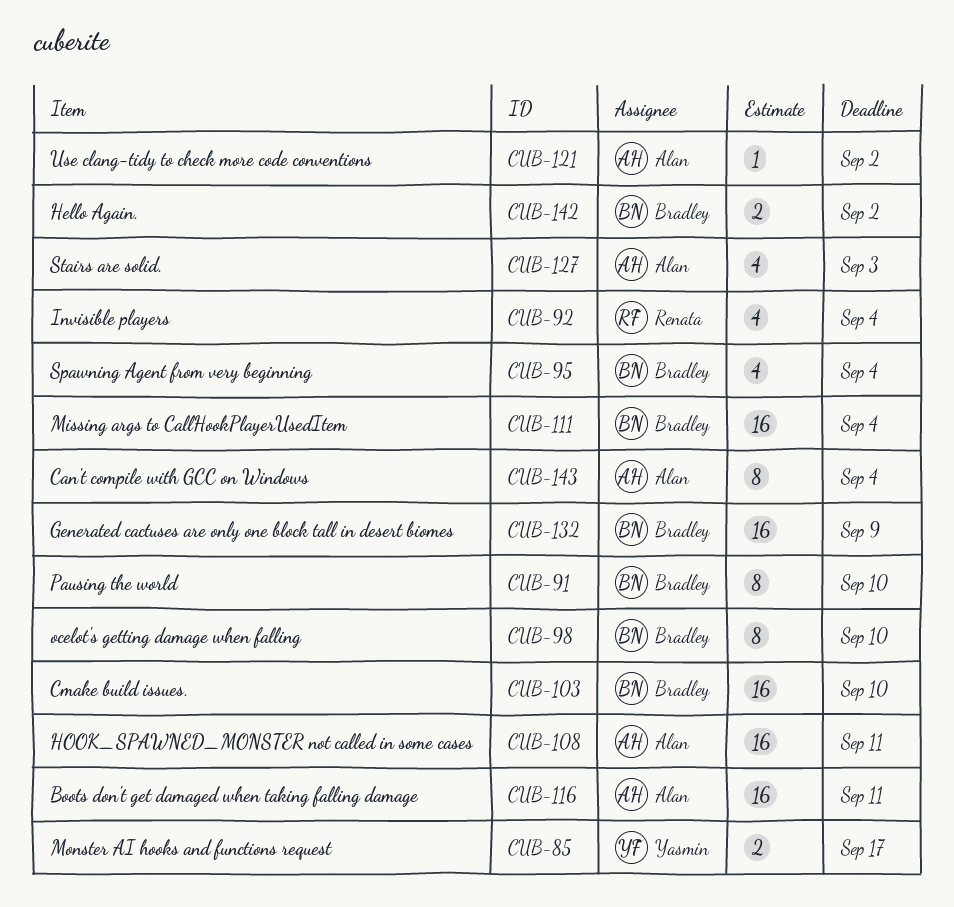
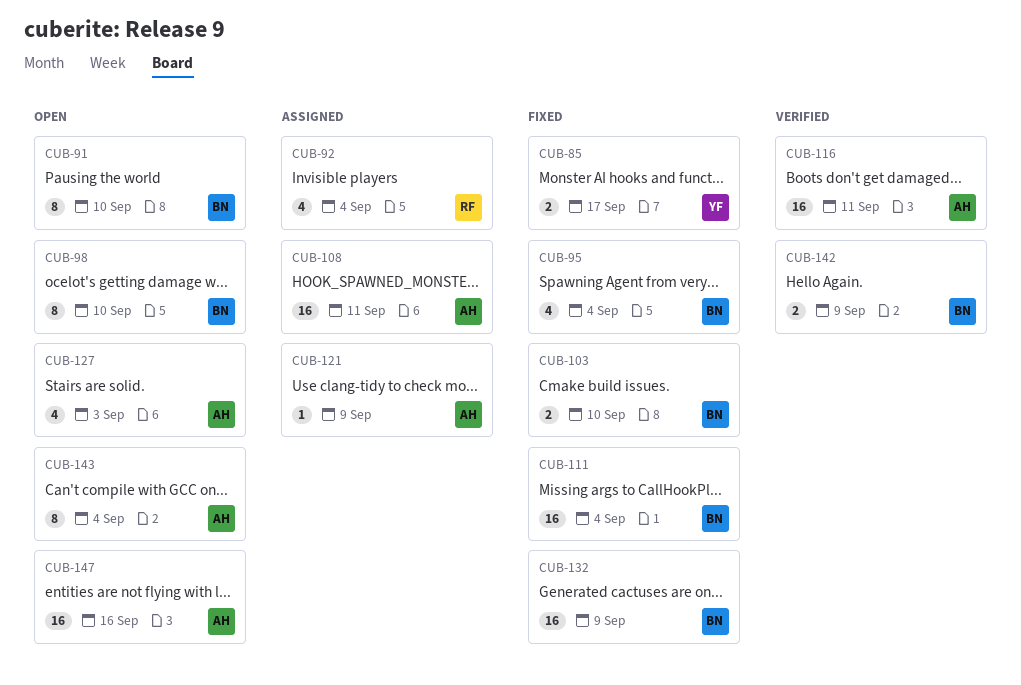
CUB-103, estimate: 16 -> 2
CUB-121, due: Sep 2 -> Sep 9
CUB-142, due: Sep 2 -> Sep 9
CUB-147: none -> present

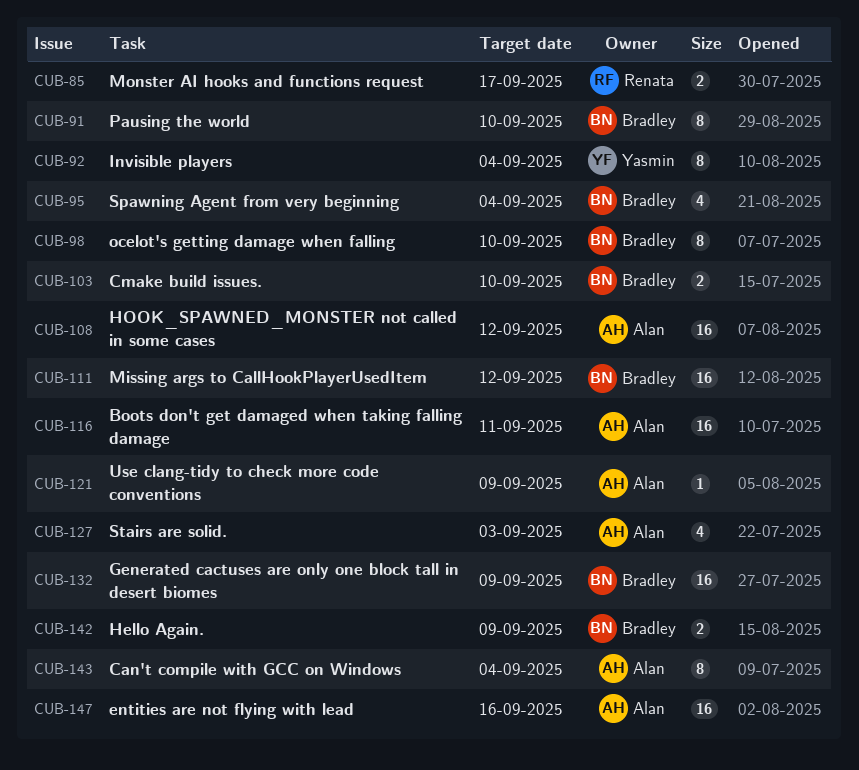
CUB-85, owner: Yasmin -> Renata
CUB-92, owner: Renata -> Yasmin
CUB-92, estimate: 4 -> 8
CUB-108, due: Sep 11 -> Sep 12
CUB-111, due: Sep 4 -> Sep 12

